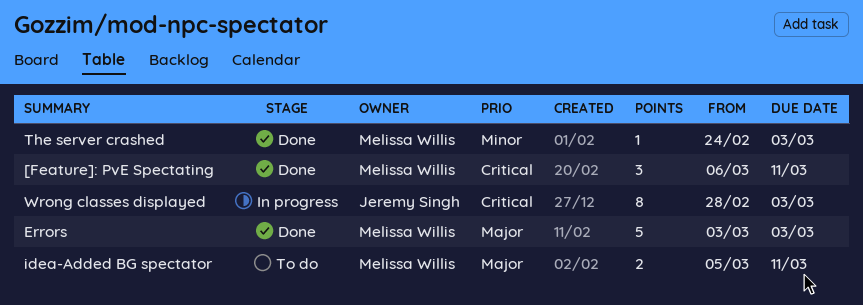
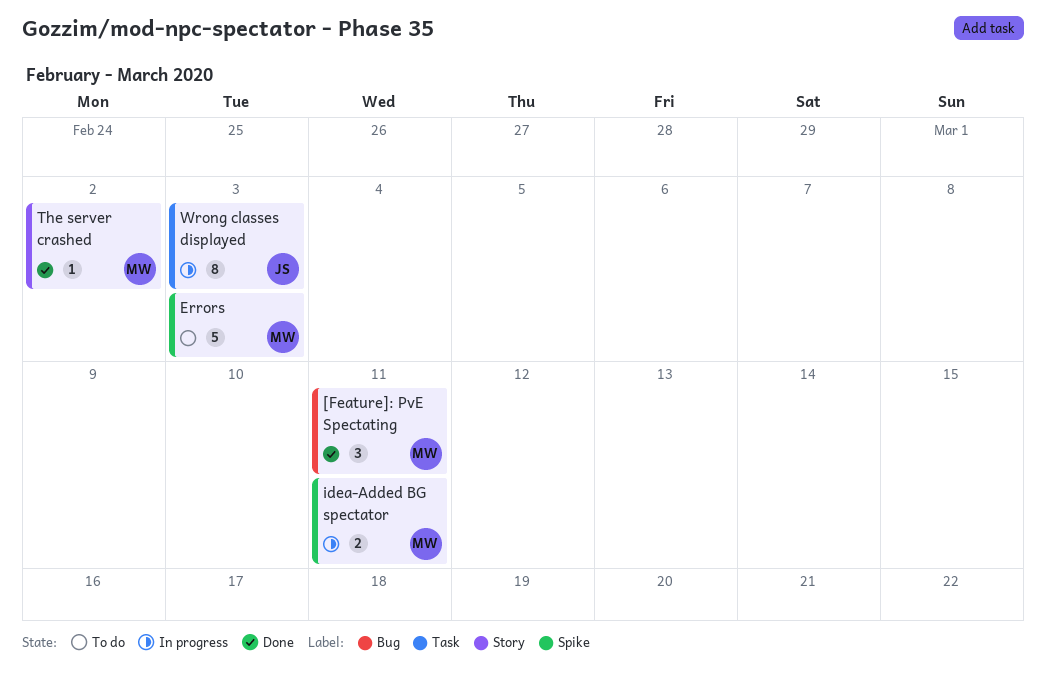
Errors, status: Done -> To do
idea-Added BG spectator, status: To do -> In progress
The server crashed, due: Mar 3 -> Mar 2

